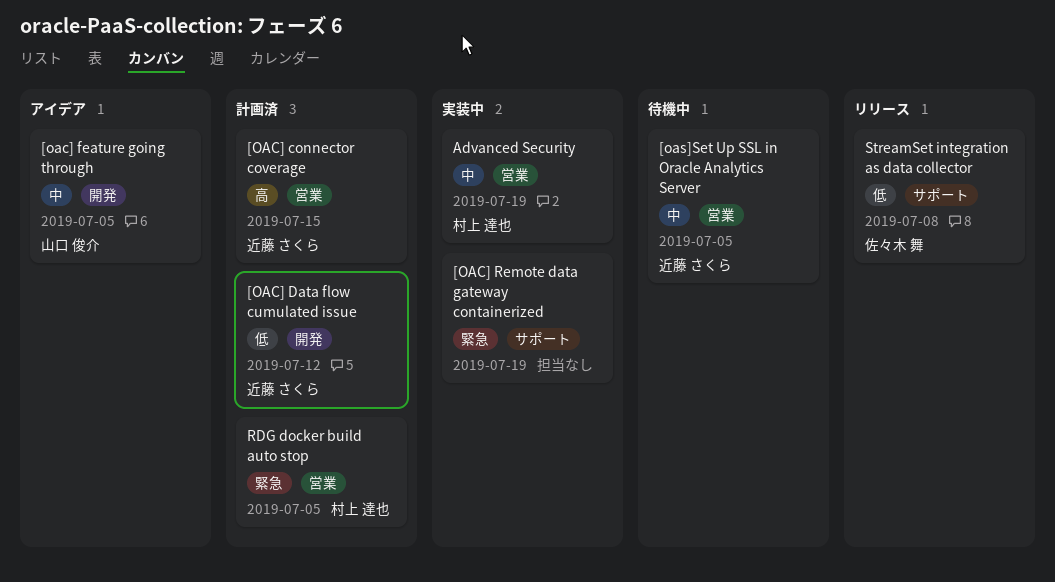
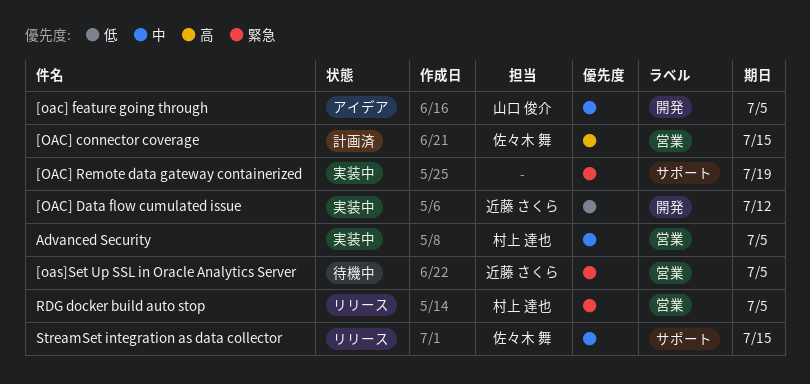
[OAC] connector coverage, owner: 近藤 さくら -> 佐々木 舞
[OAC] Data flow cumulated issue, status: 計画済 -> 実装中
[oas]Set Up SSL in Oracle Analytics Server, priority: 中 -> 緊急
Advanced Security, due: Jul 19 -> Jul 5
RDG docker build auto stop, status: 計画済 -> リリース
StreamSet integration as data collector, priority: 低 -> 中
StreamSet integration as data collector, due: Jul 8 -> Jul 15

